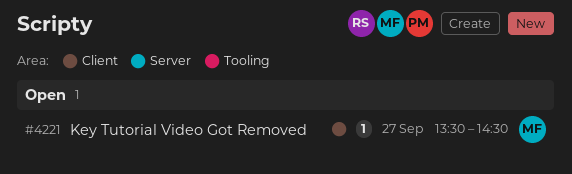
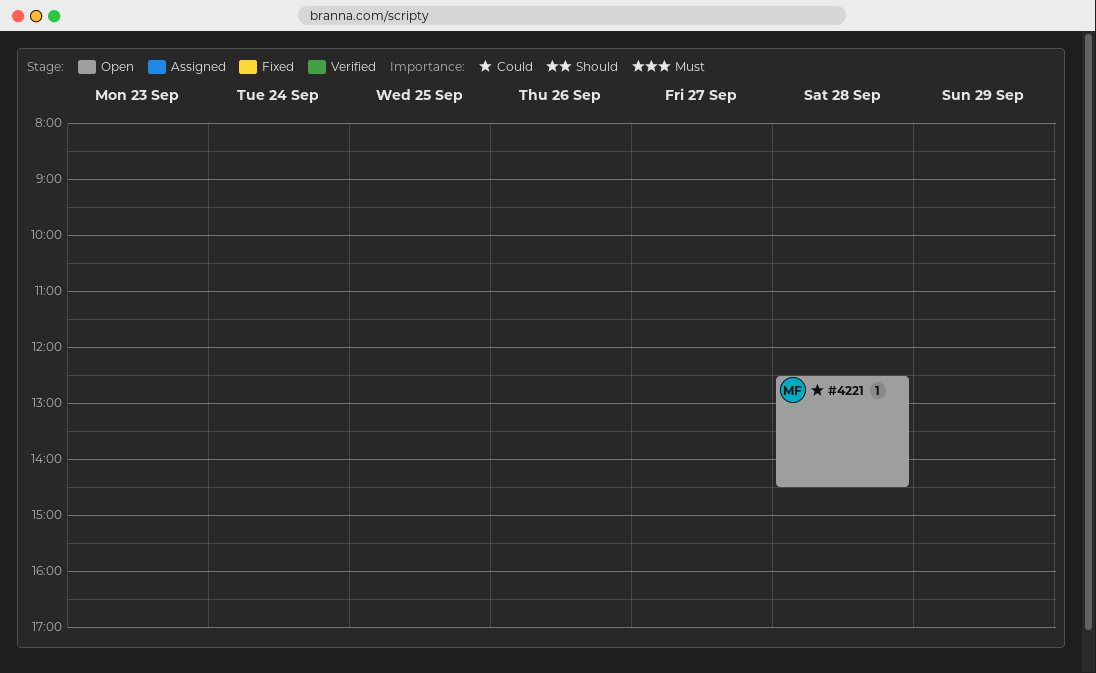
#4221, day: Sep 27 -> Sep 28
#4221, begins: 13:30 -> 12:30

